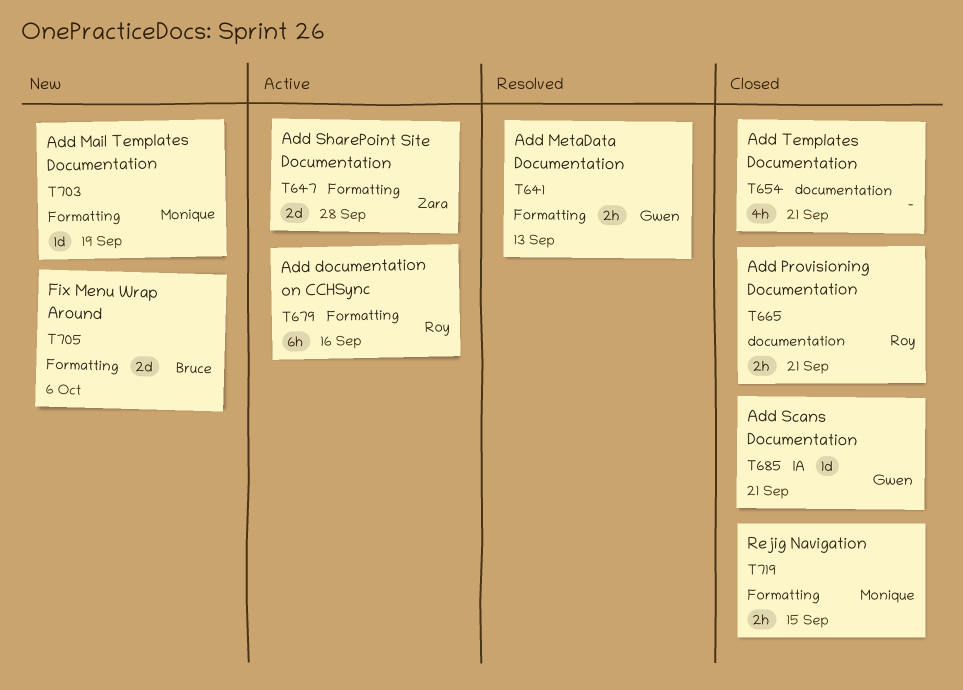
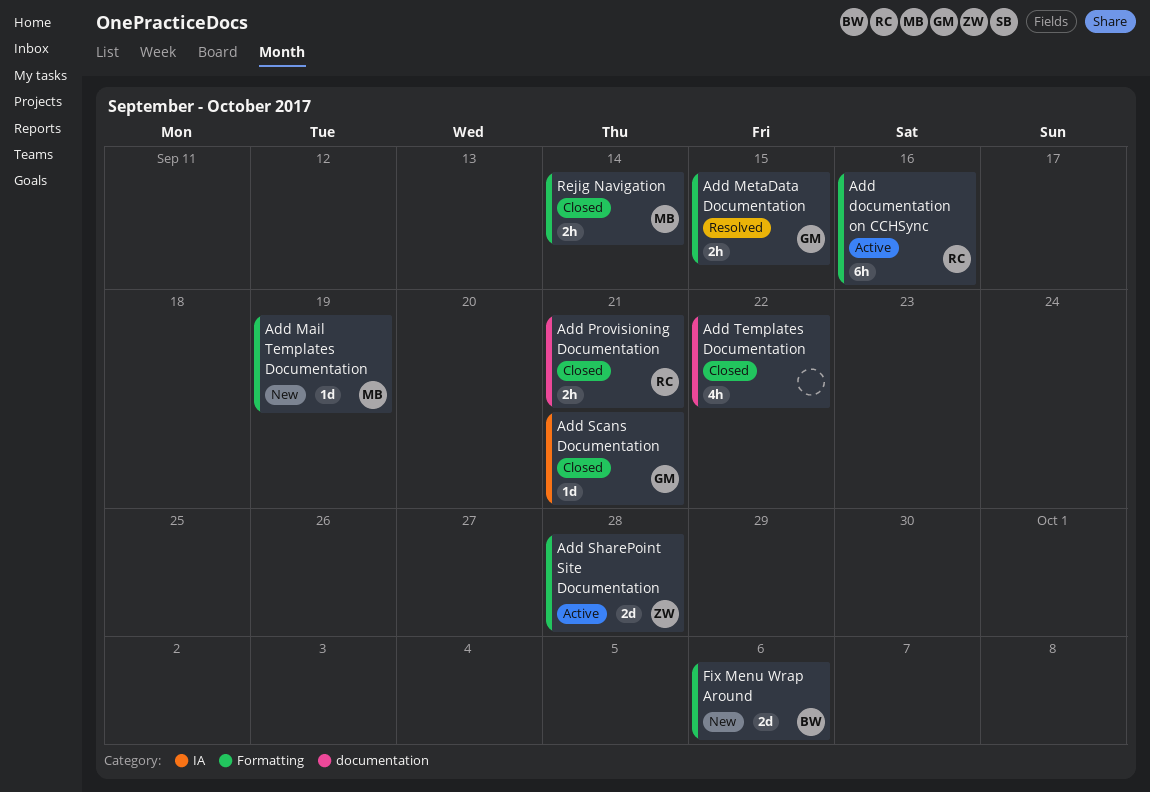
Add MetaData Documentation, due: Sep 13 -> Sep 15
Add Templates Documentation, due: Sep 21 -> Sep 22
Rejig Navigation, due: Sep 15 -> Sep 14

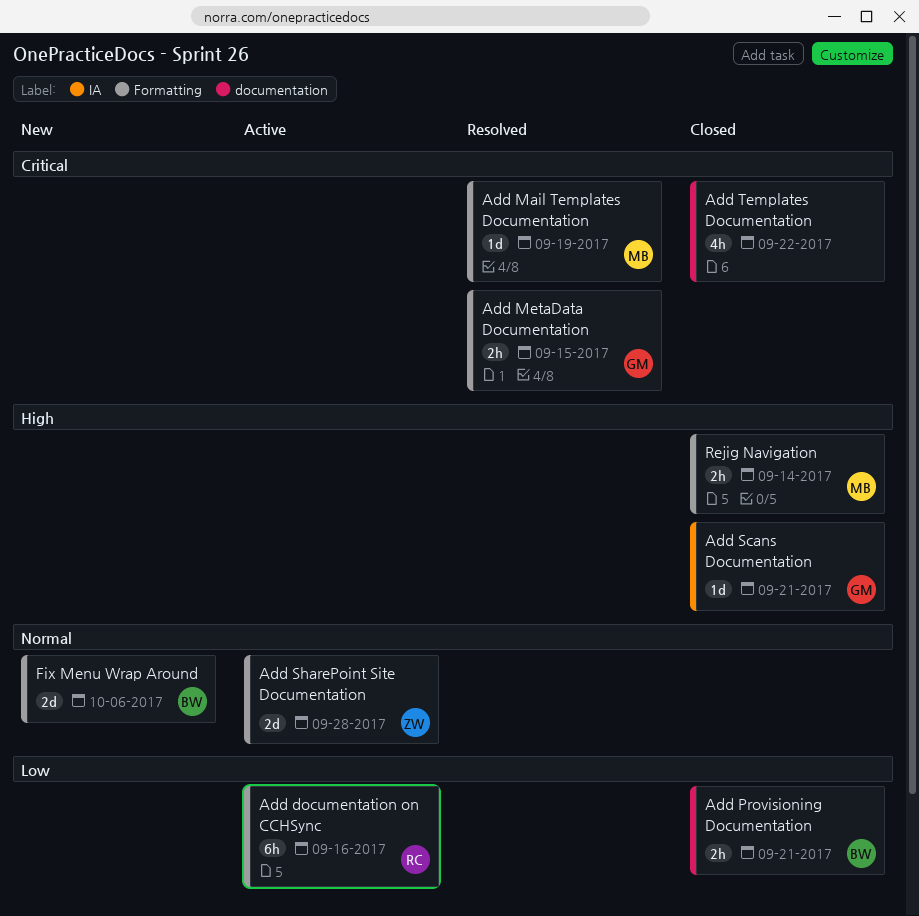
Add Mail Templates Documentation, status: New -> Resolved
Add Provisioning Documentation, owner: RC -> BW

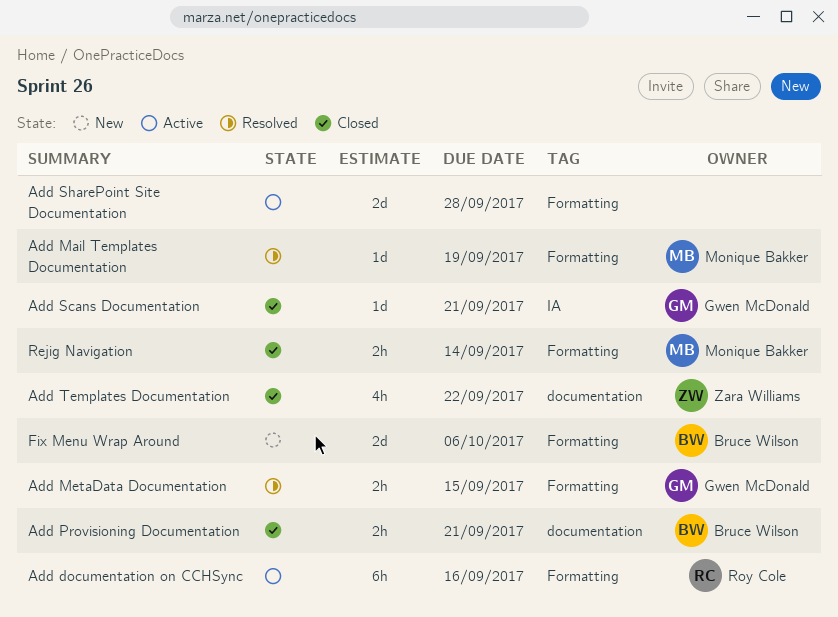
Add SharePoint Site Documentation, owner: Zara Williams -> none
Add Templates Documentation, owner: none -> Zara Williams

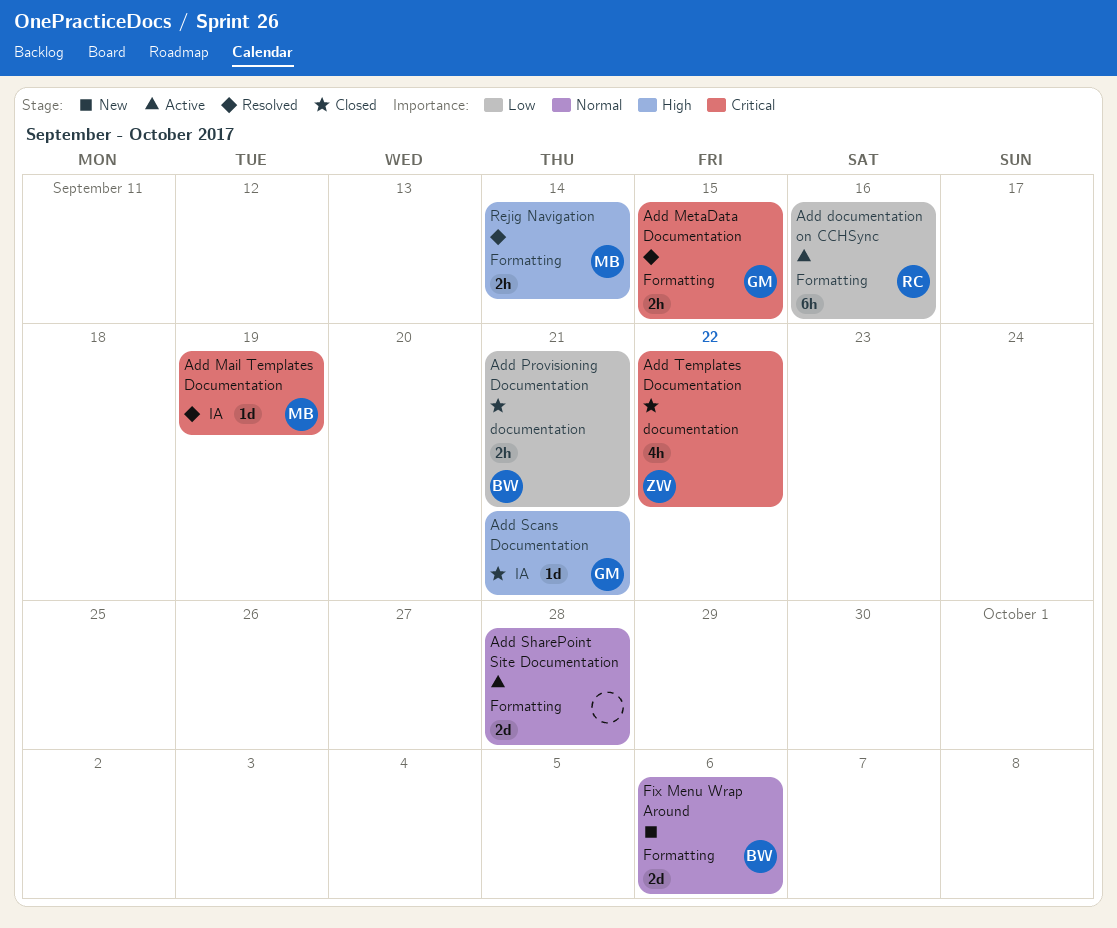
Add Mail Templates Documentation, label: Formatting -> IA
Rejig Navigation, status: Closed -> Resolved

